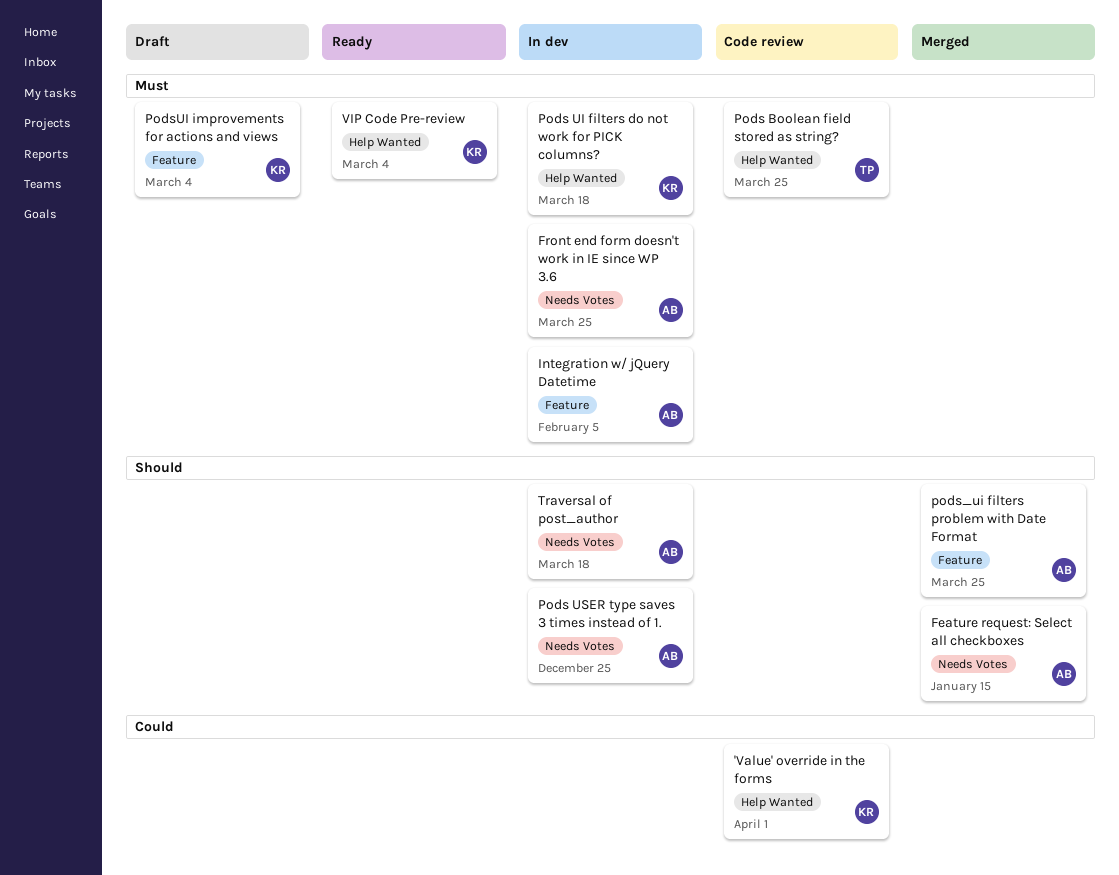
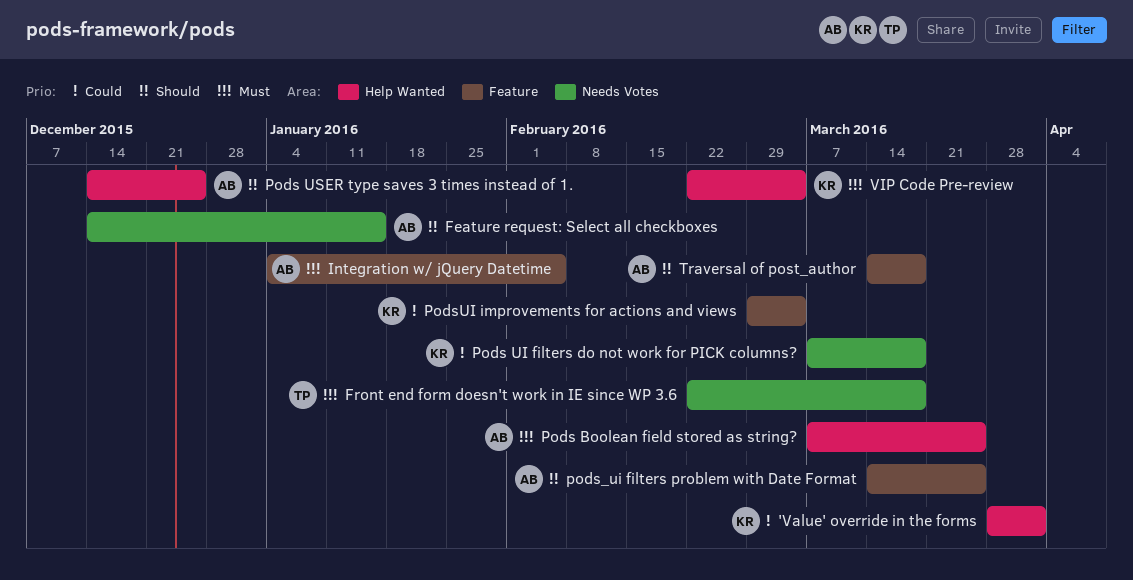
Front end form doesn't work in IE since WP 3.6, owner: AB -> TP
Front end form doesn't work in IE since WP 3.6, due: Mar 25 -> Mar 18
Pods Boolean field stored as string?, owner: TP -> AB
Pods UI filters do not work for PICK columns?, priority: Must -> Could
Pods UI filters do not work for PICK columns?, label: Help Wanted -> Needs Votes
Pods USER type saves 3 times instead of 1., label: Needs Votes -> Help Wanted
PodsUI improvements for actions and views, priority: Must -> Could
Traversal of post_author, label: Needs Votes -> Feature

